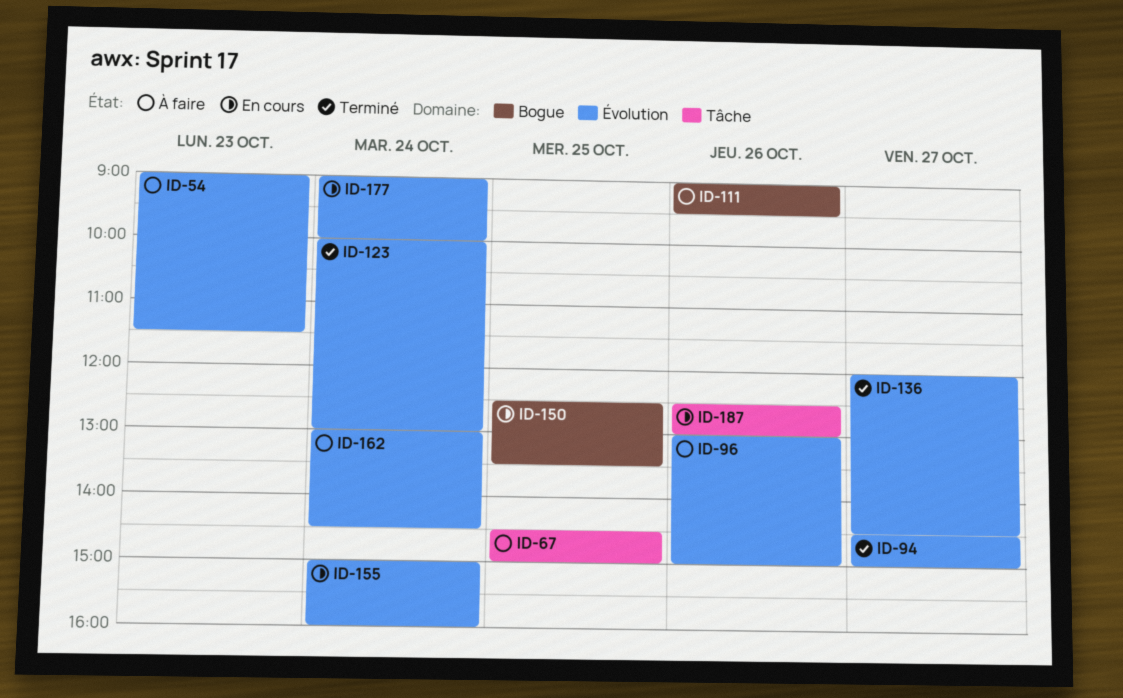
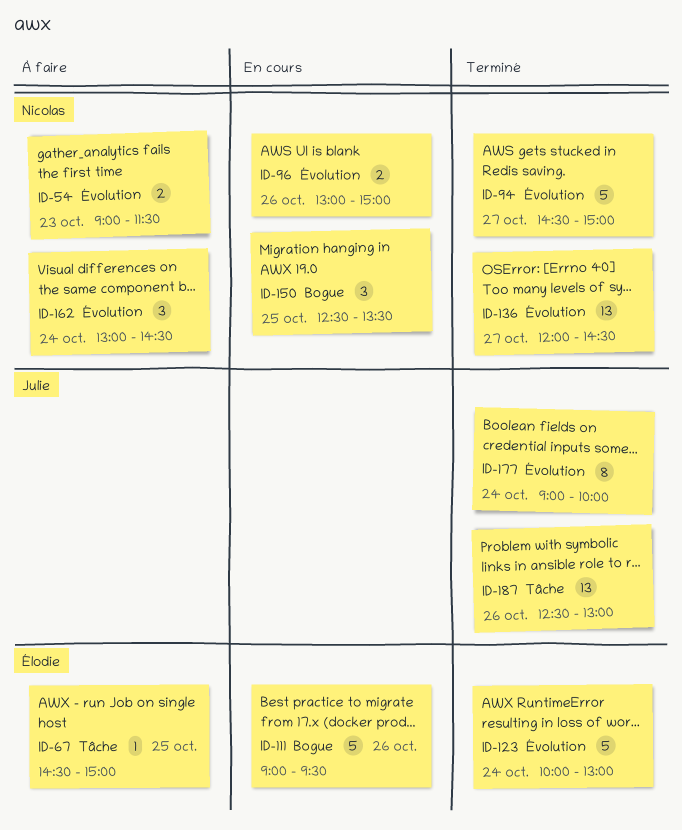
ID-96, status: À faire -> En cours
ID-111, status: À faire -> En cours
ID-155: present -> none
ID-177, status: En cours -> Terminé
ID-187, status: En cours -> Terminé

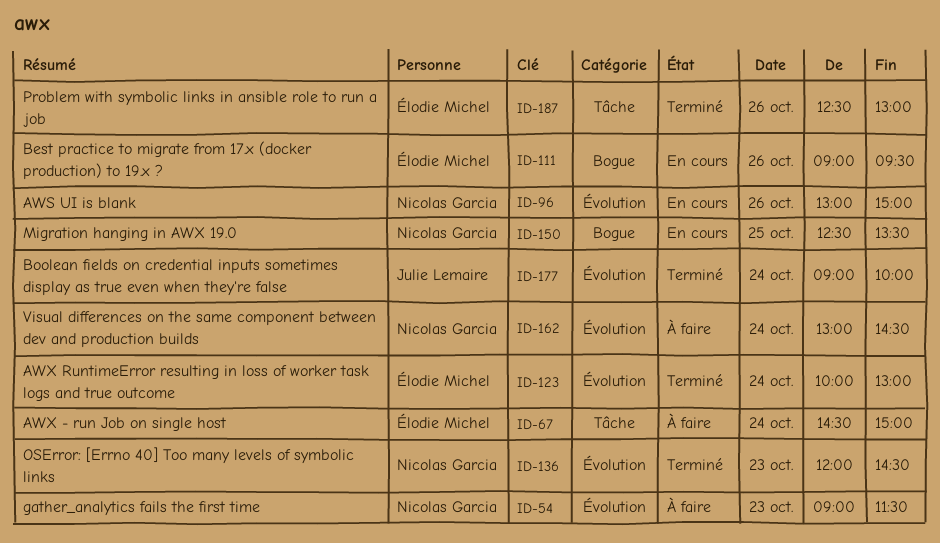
ID-67, day: Oct 25 -> Oct 24
ID-94: present -> none
ID-136, day: Oct 27 -> Oct 23
ID-187, owner: Julie Lemaire -> Élodie Michel

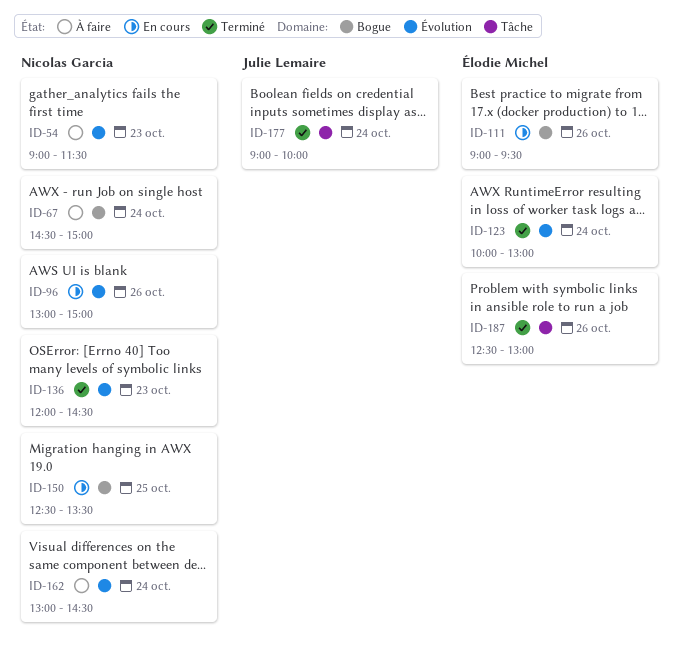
ID-67, owner: Élodie Michel -> Nicolas Garcia
ID-67, label: Tâche -> Bogue
ID-177, label: Évolution -> Tâche

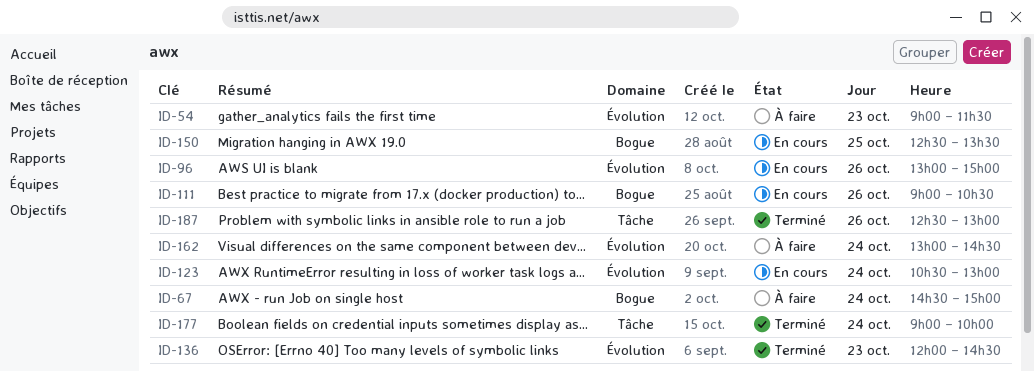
ID-111, ends: 09:30 -> 10:30
ID-123, status: Terminé -> En cours
ID-123, begins: 10:00 -> 10:30

